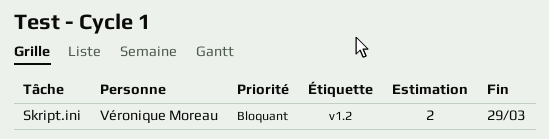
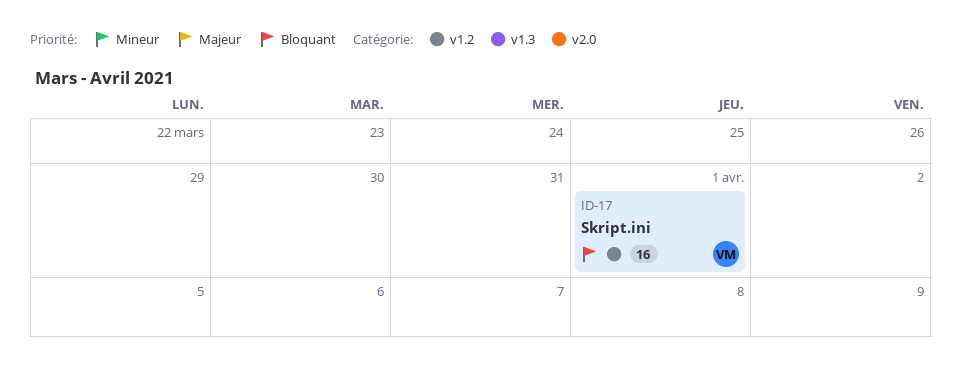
Skript.ini, estimate: 2 -> 16
Skript.ini, due: Mar 29 -> Apr 1

